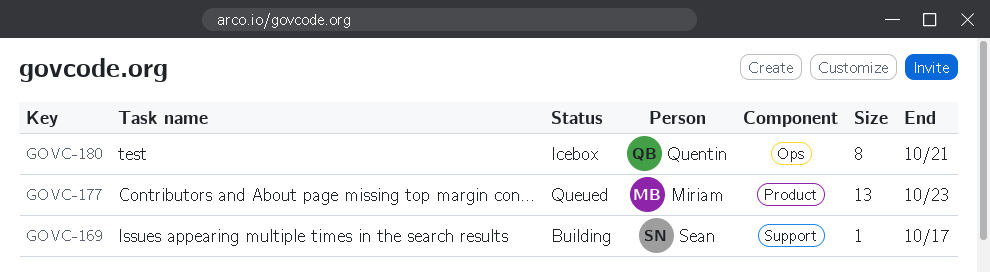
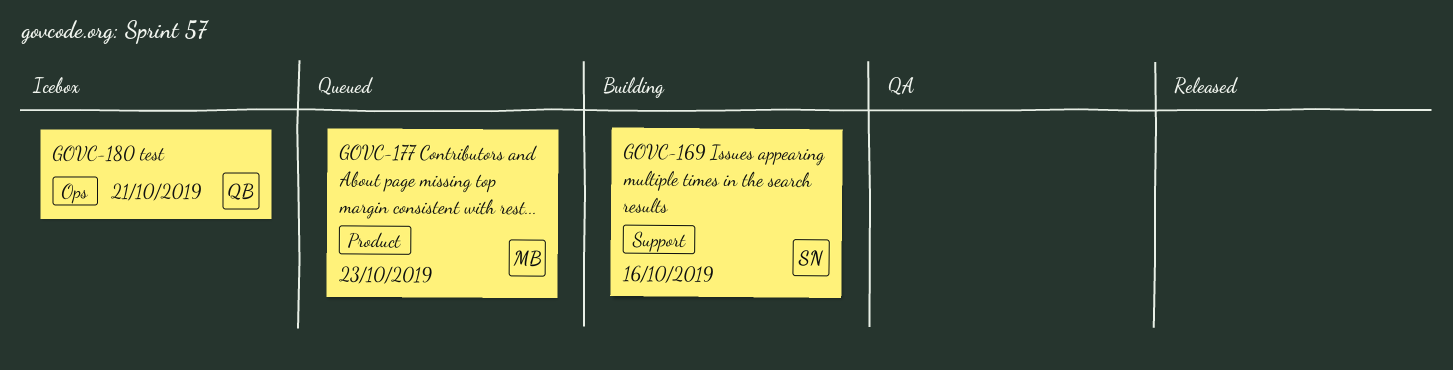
GOVC-169, due: Oct 17 -> Oct 16

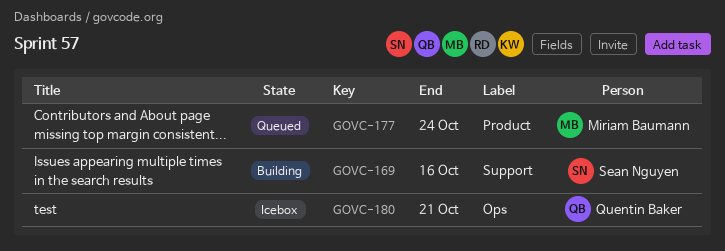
GOVC-177, due: Oct 23 -> Oct 24

